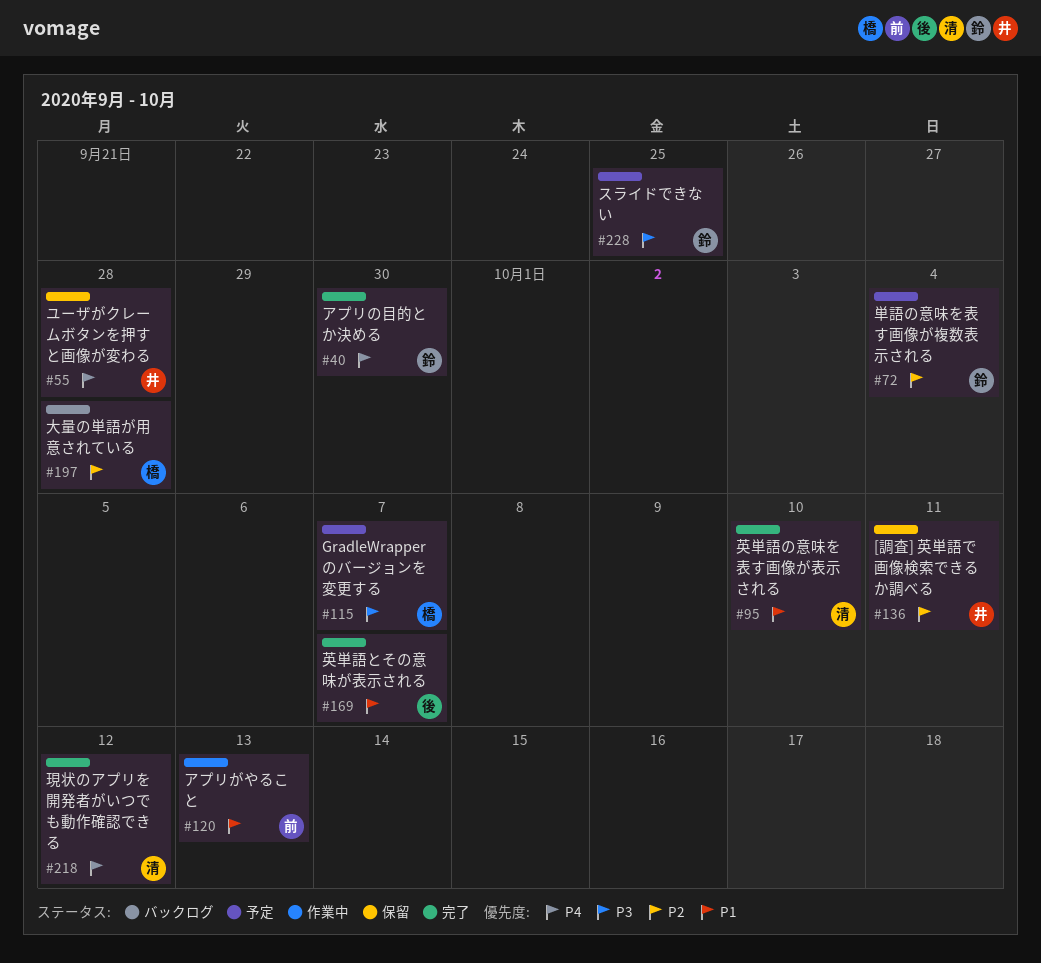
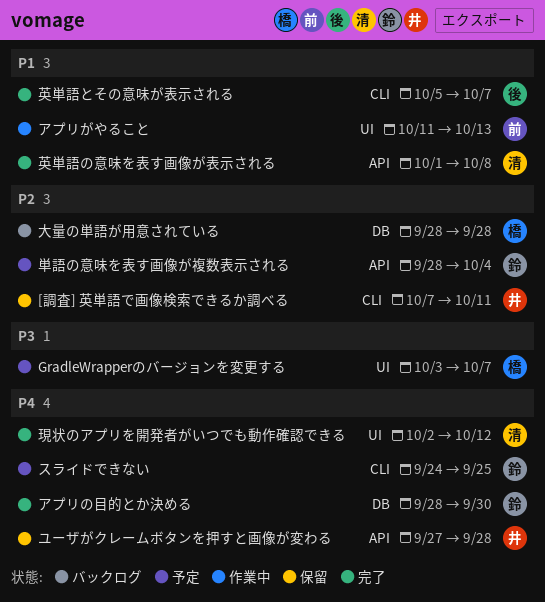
スライドできない, priority: P3 -> P4
英単語の意味を表す画像が表示される, due: Oct 10 -> Oct 8

